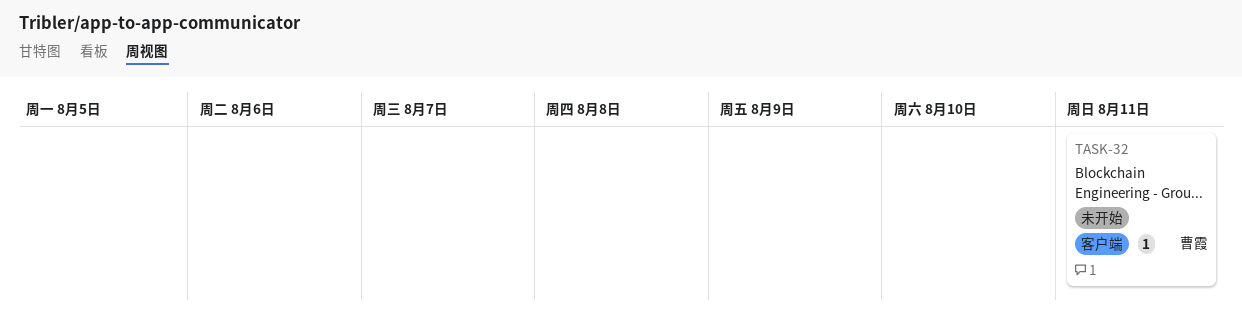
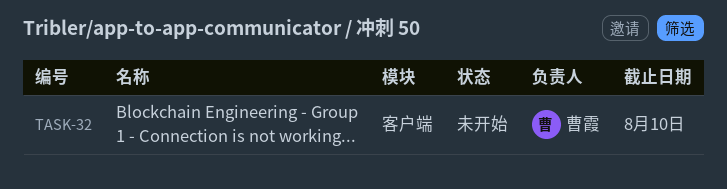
TASK-32, due: Aug 11 -> Aug 10

